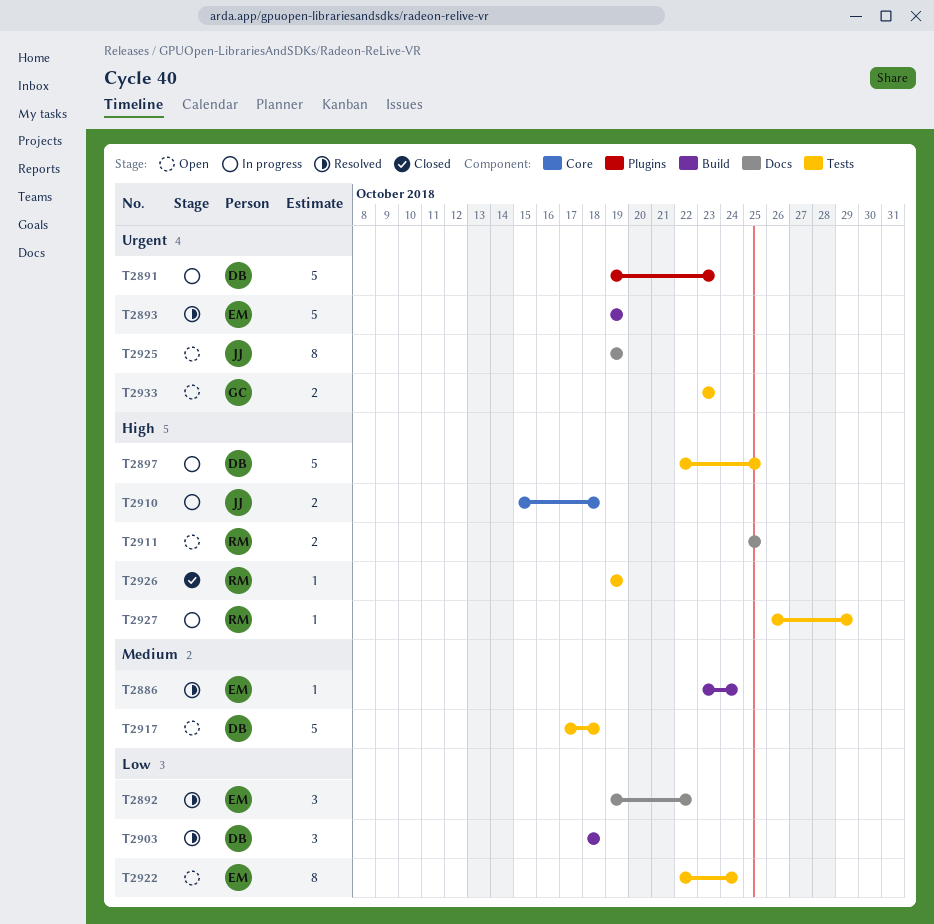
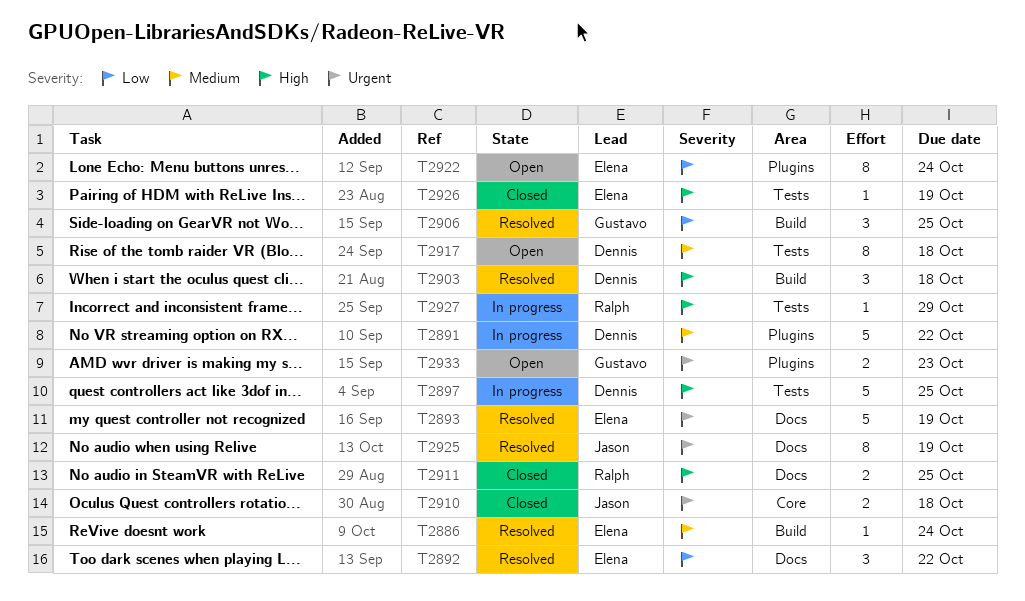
T2891, priority: Urgent -> Medium
T2891, due: Oct 23 -> Oct 22
T2893, label: Build -> Docs
T2903, priority: Low -> High
T2906: none -> present
T2910, status: In progress -> Closed
T2910, priority: High -> Urgent
T2911, status: Open -> Closed
T2917, estimate: 5 -> 8
T2922, label: Tests -> Plugins
T2925, status: Open -> Resolved
T2926, owner: Ralph -> Elena
T2933, label: Tests -> Plugins

